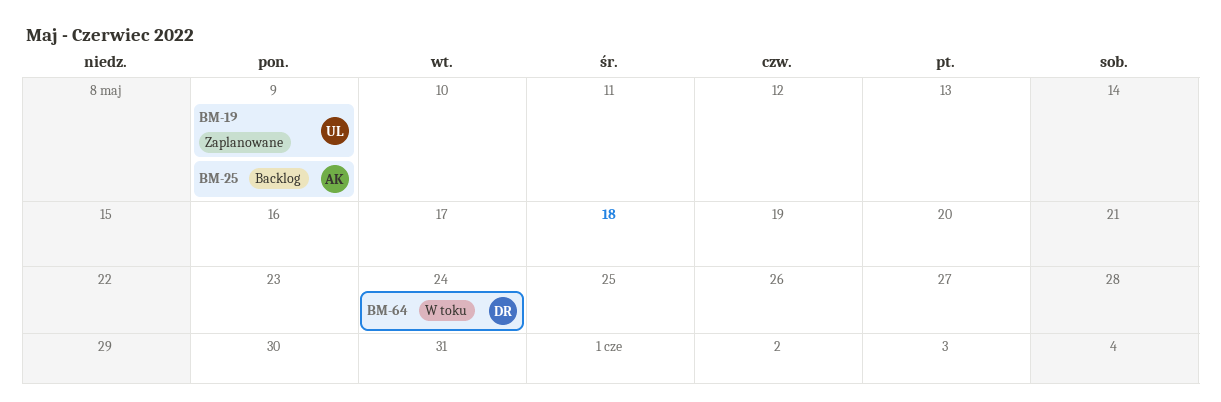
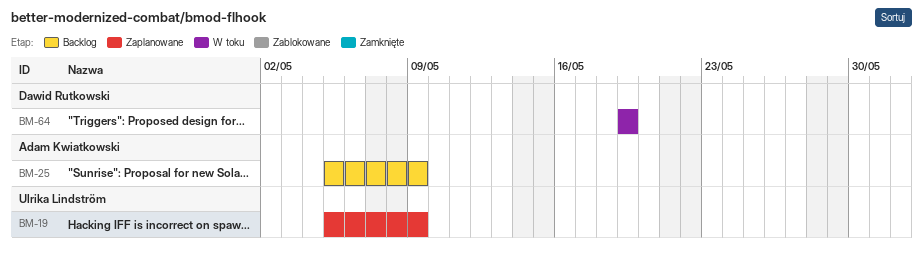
BM-64, due: May 24 -> May 19

